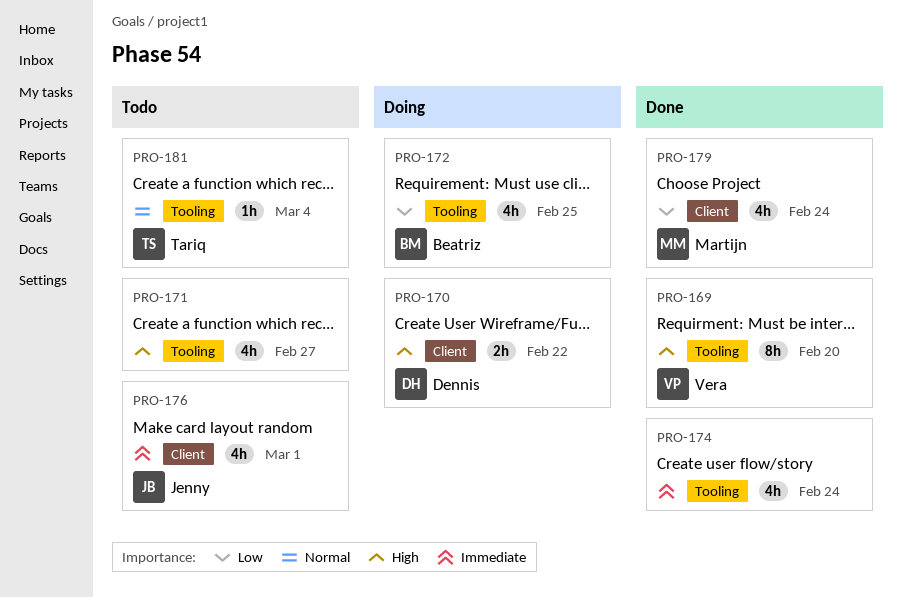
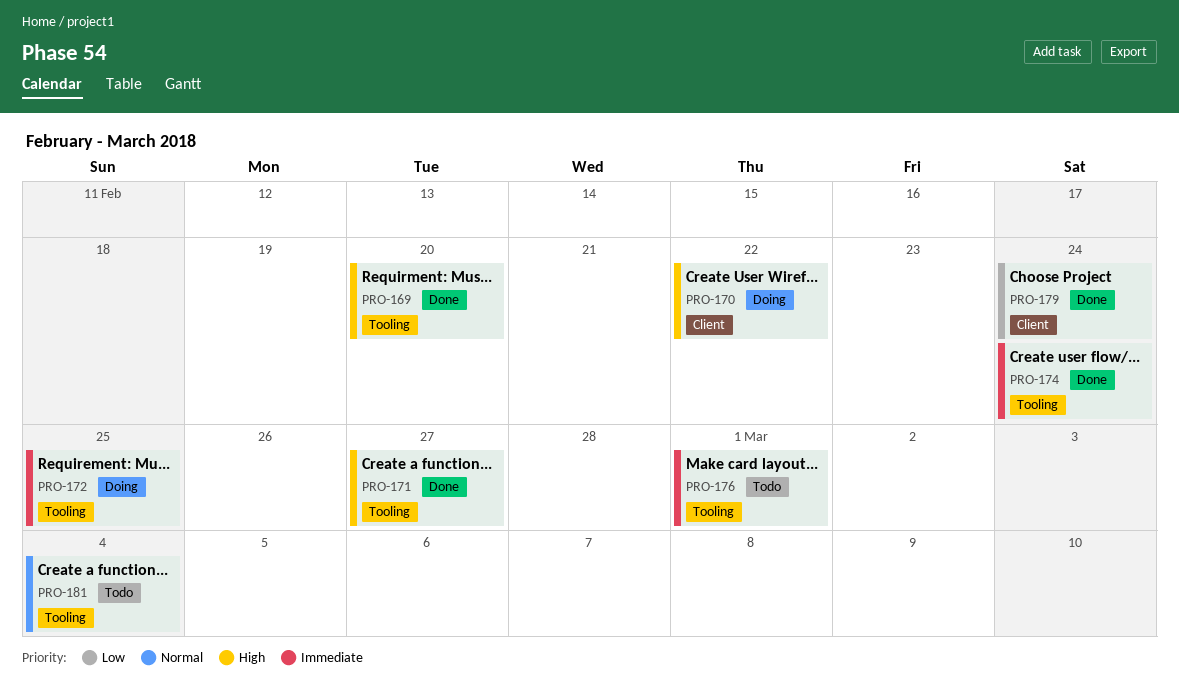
PRO-171, status: Todo -> Done
PRO-172, priority: Low -> Immediate
PRO-176, label: Client -> Tooling

